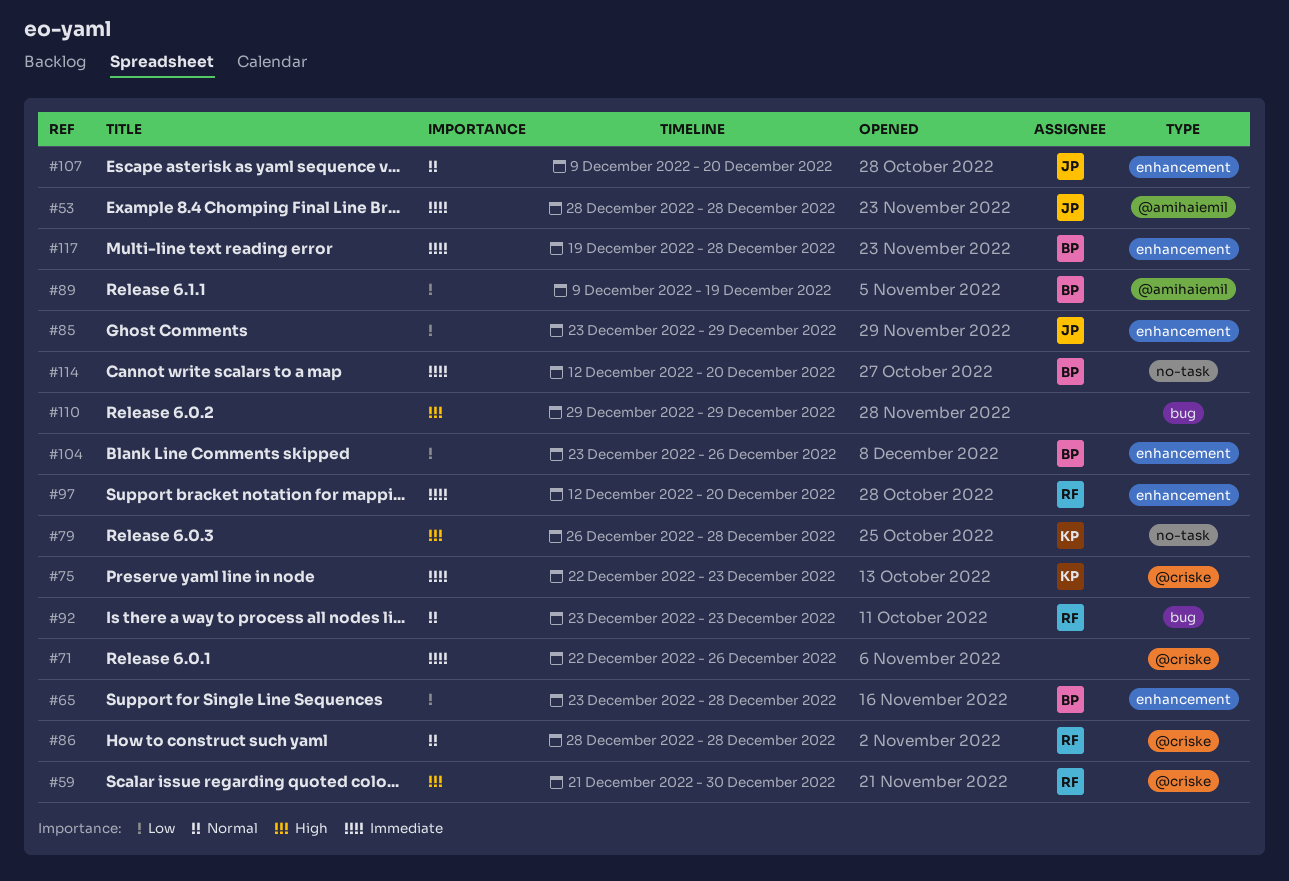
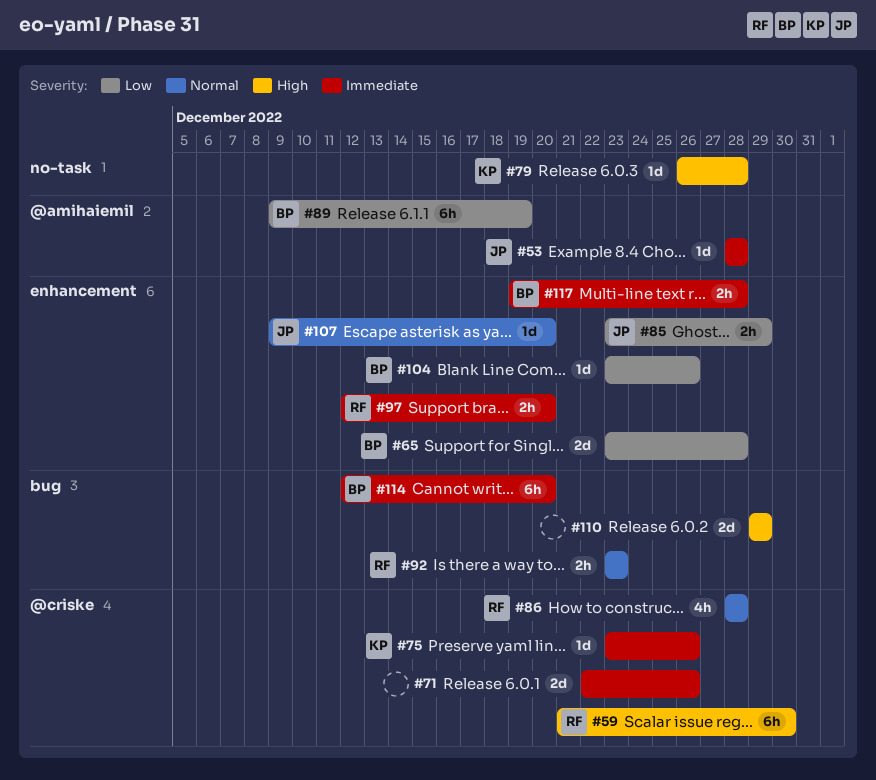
#75, start: Dec 22 -> Dec 23
#75, due: Dec 23 -> Dec 26
#114, label: no-task -> bug

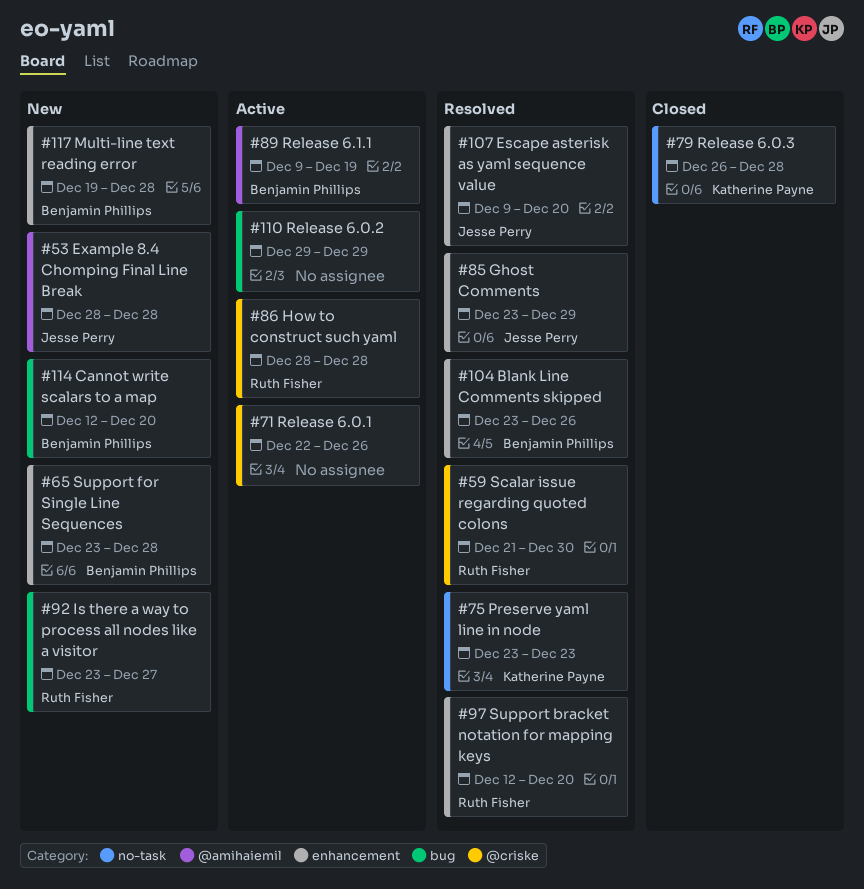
#75, label: @criske -> no-task
#75, due: Dec 26 -> Dec 23
#92, due: Dec 23 -> Dec 27

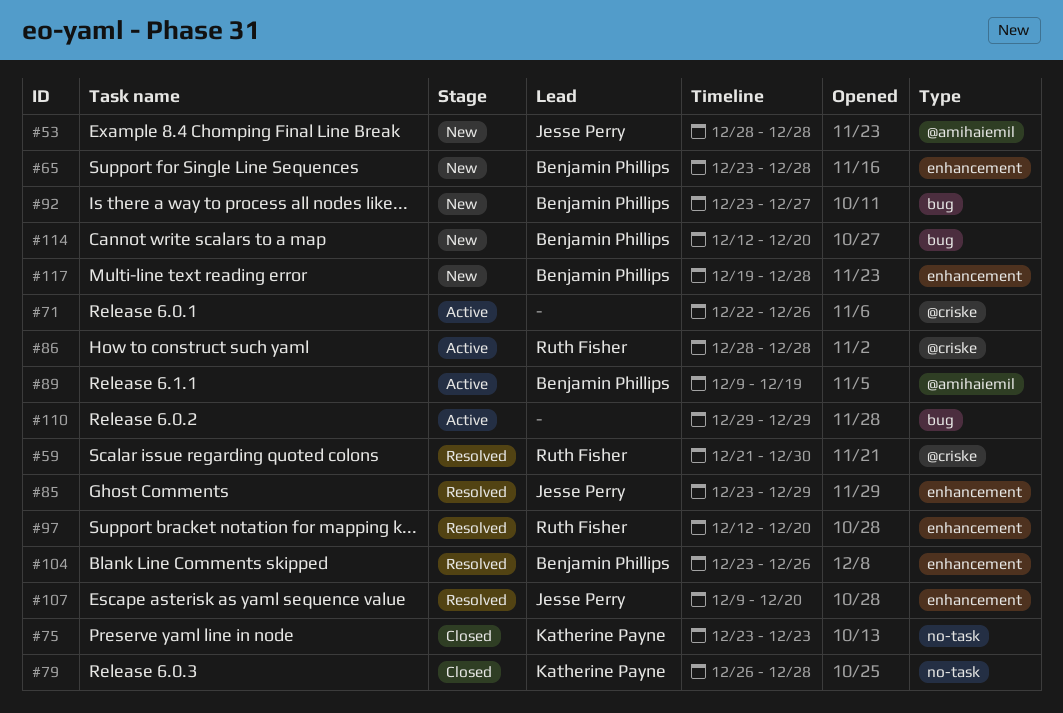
#75, status: Resolved -> Closed
#92, owner: Ruth Fisher -> Benjamin Phillips

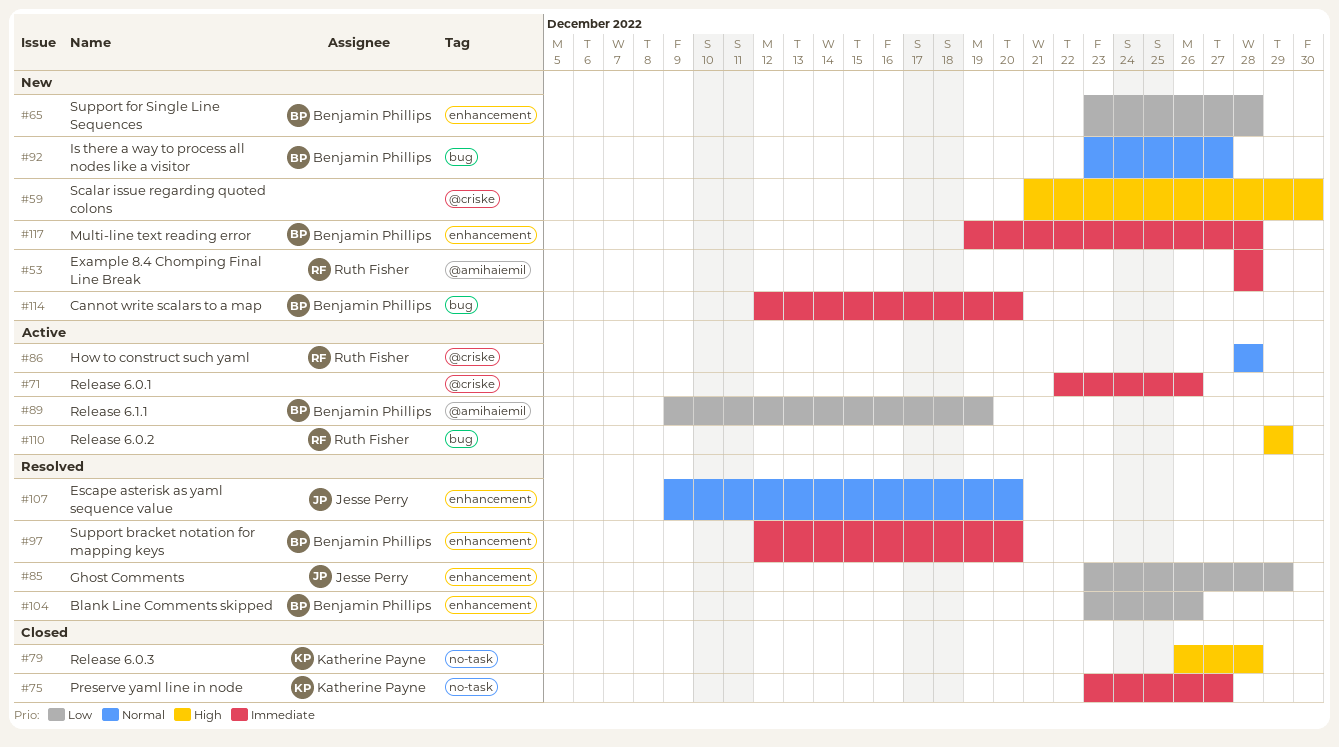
#53, owner: Jesse Perry -> Ruth Fisher
#59, status: Resolved -> New
#59, owner: Ruth Fisher -> none
#75, due: Dec 23 -> Dec 27
#97, owner: Ruth Fisher -> Benjamin Phillips
#110, owner: none -> Ruth Fisher

